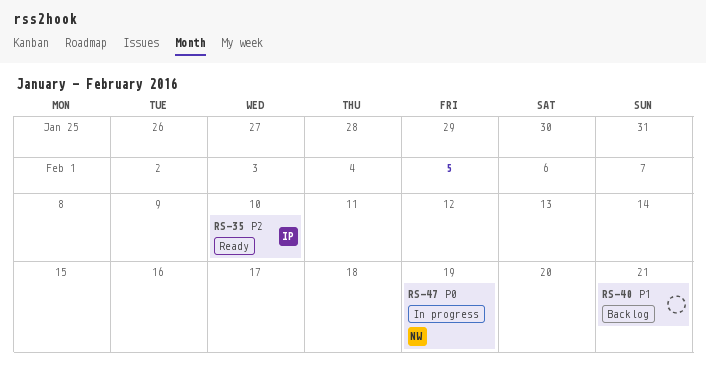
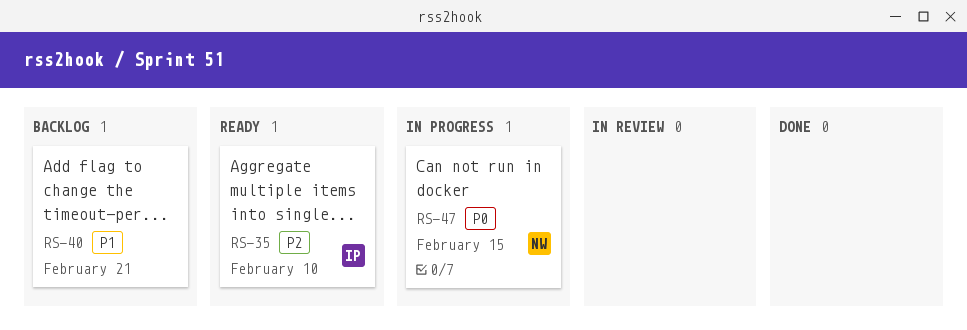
RS-47, due: Feb 19 -> Feb 15

